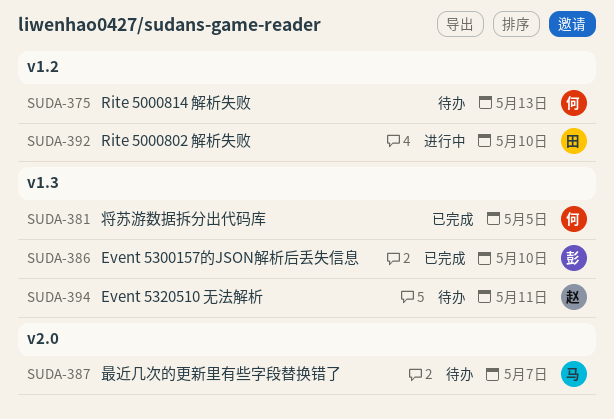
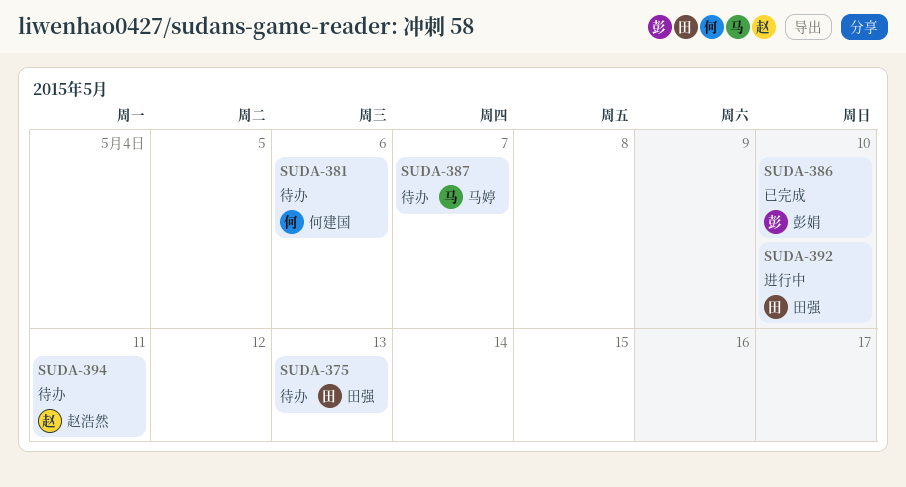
SUDA-375, owner: 何建国 -> 田强
SUDA-381, status: 已完成 -> 待办
SUDA-381, due: May 5 -> May 6

